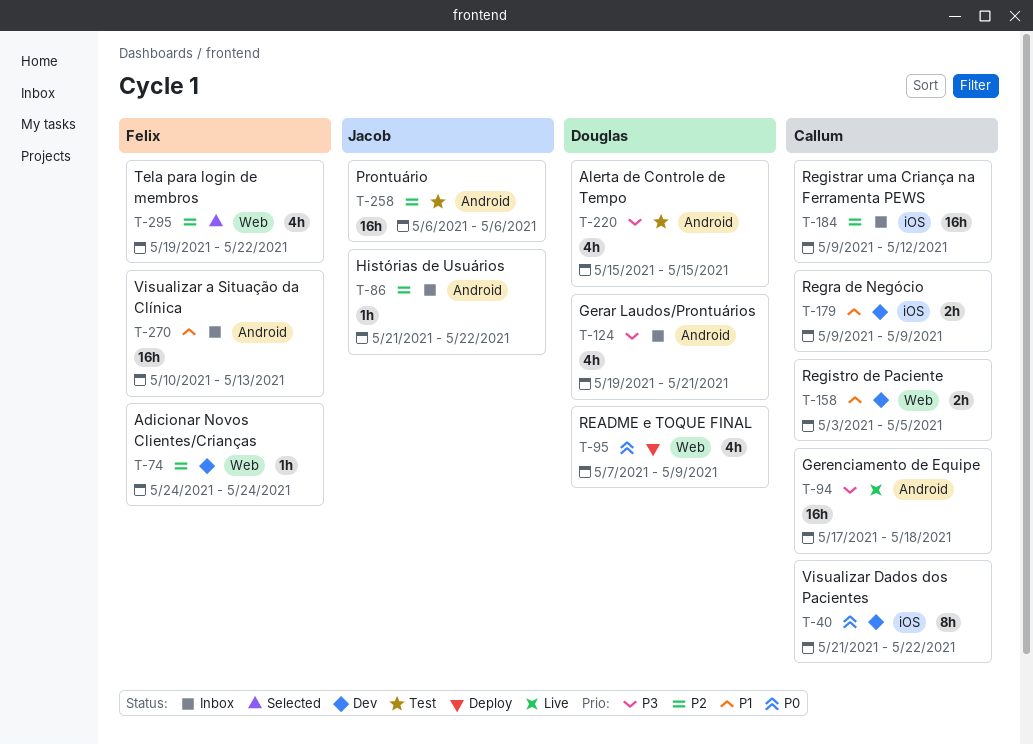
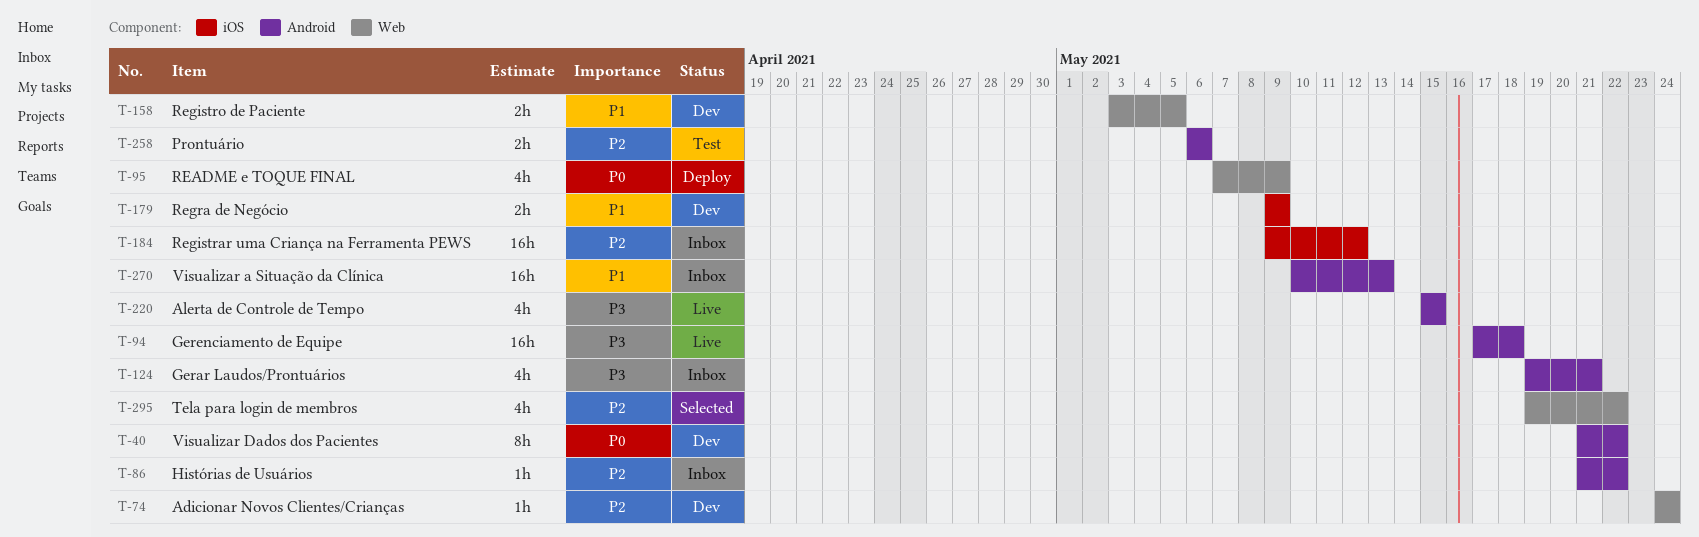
T-40, label: iOS -> Android
T-220, status: Test -> Live
T-258, estimate: 16h -> 2h

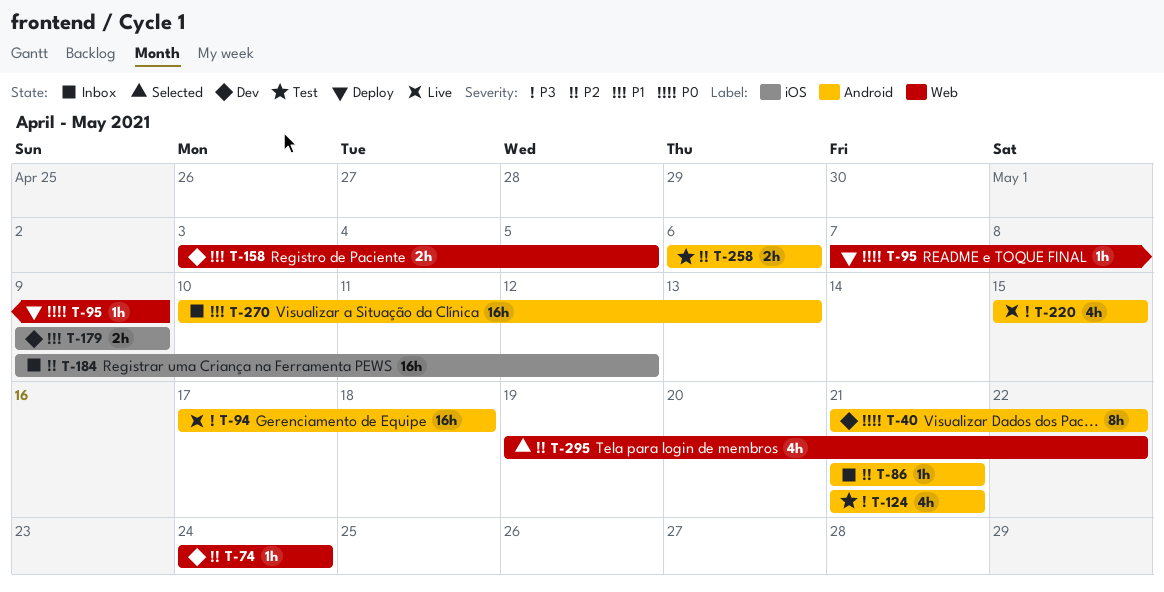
T-86, due: May 22 -> May 21
T-95, estimate: 4h -> 1h
T-124, status: Inbox -> Test
T-124, start: May 19 -> May 21

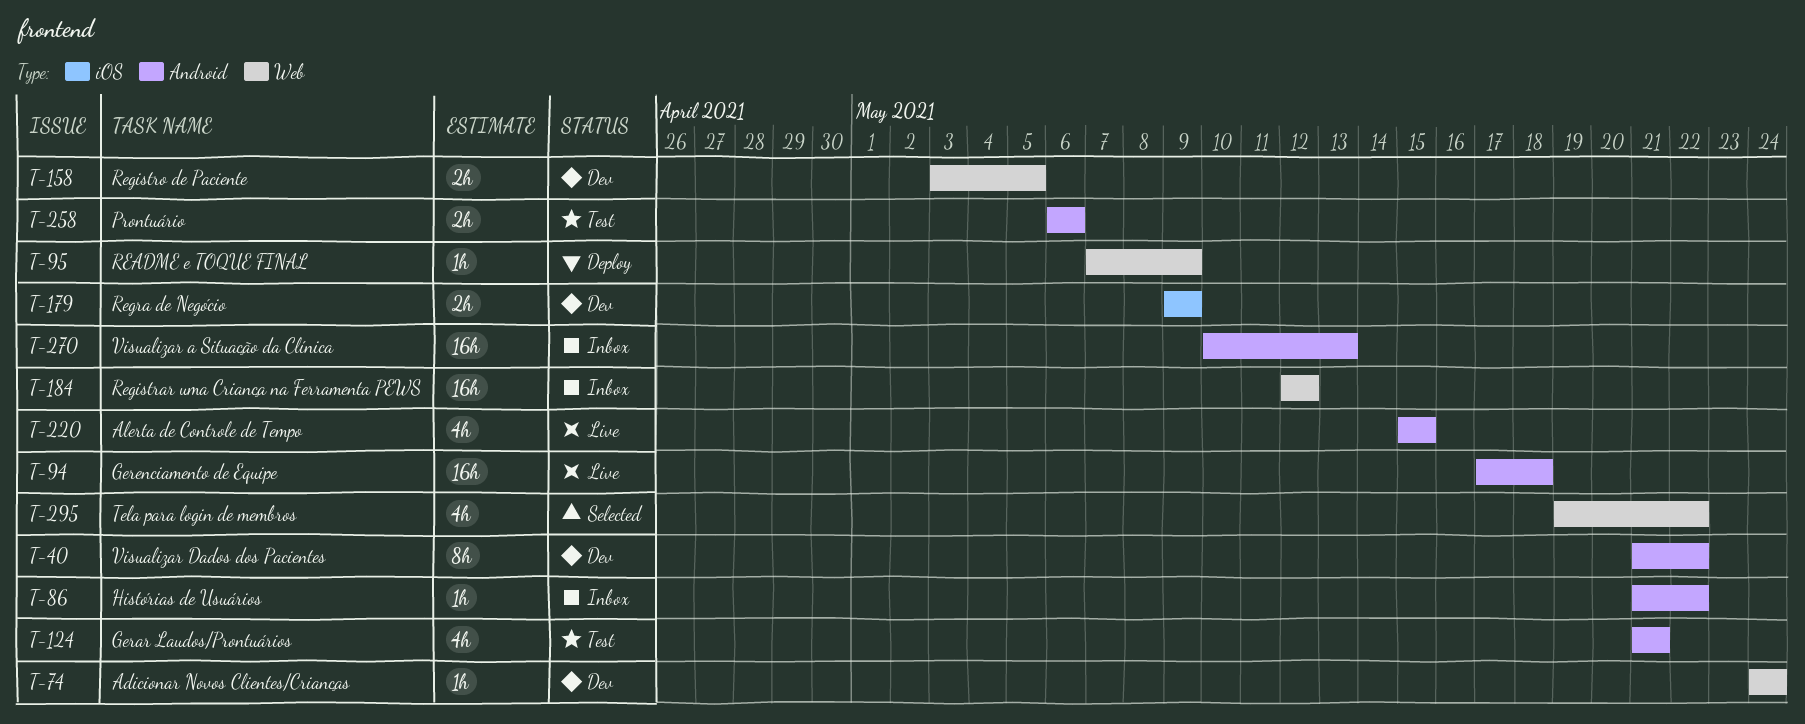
T-86, due: May 21 -> May 22
T-184, label: iOS -> Web
T-184, start: May 9 -> May 12

